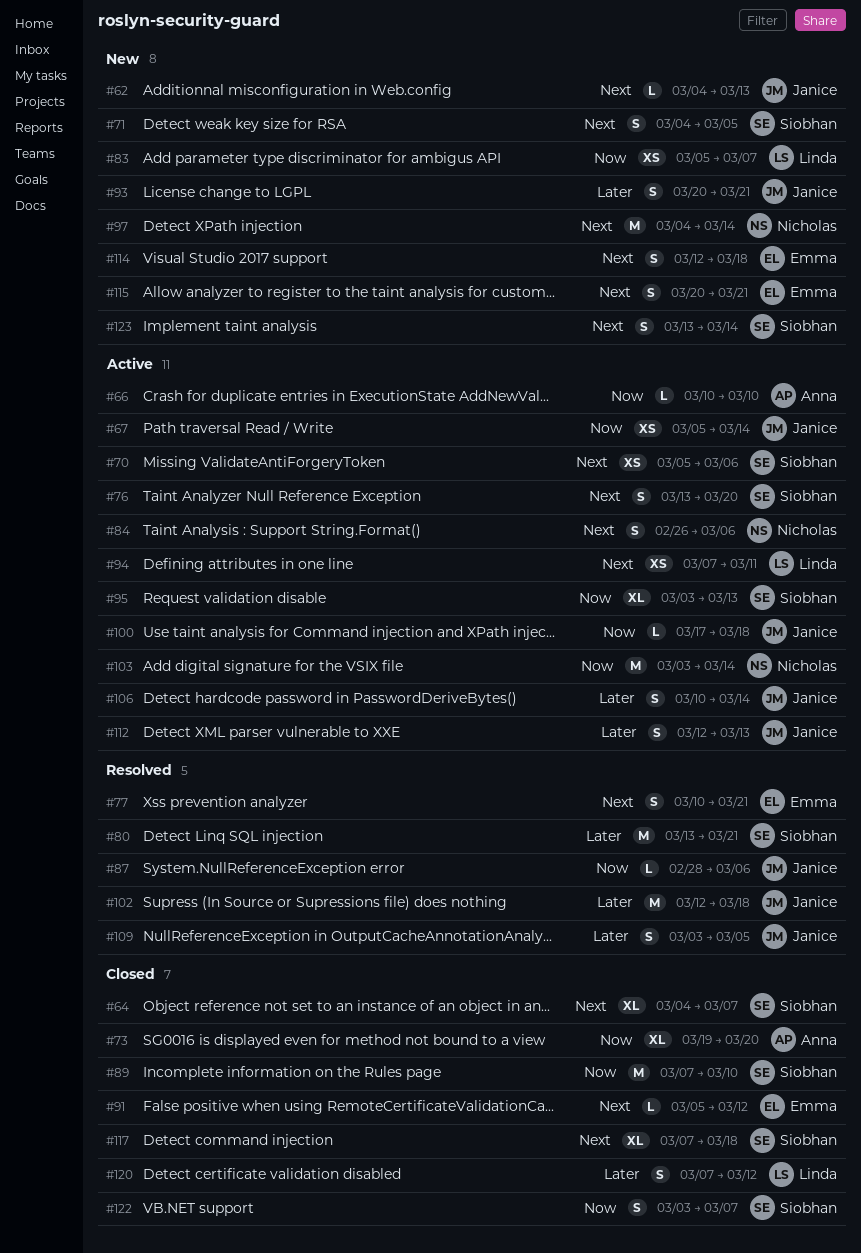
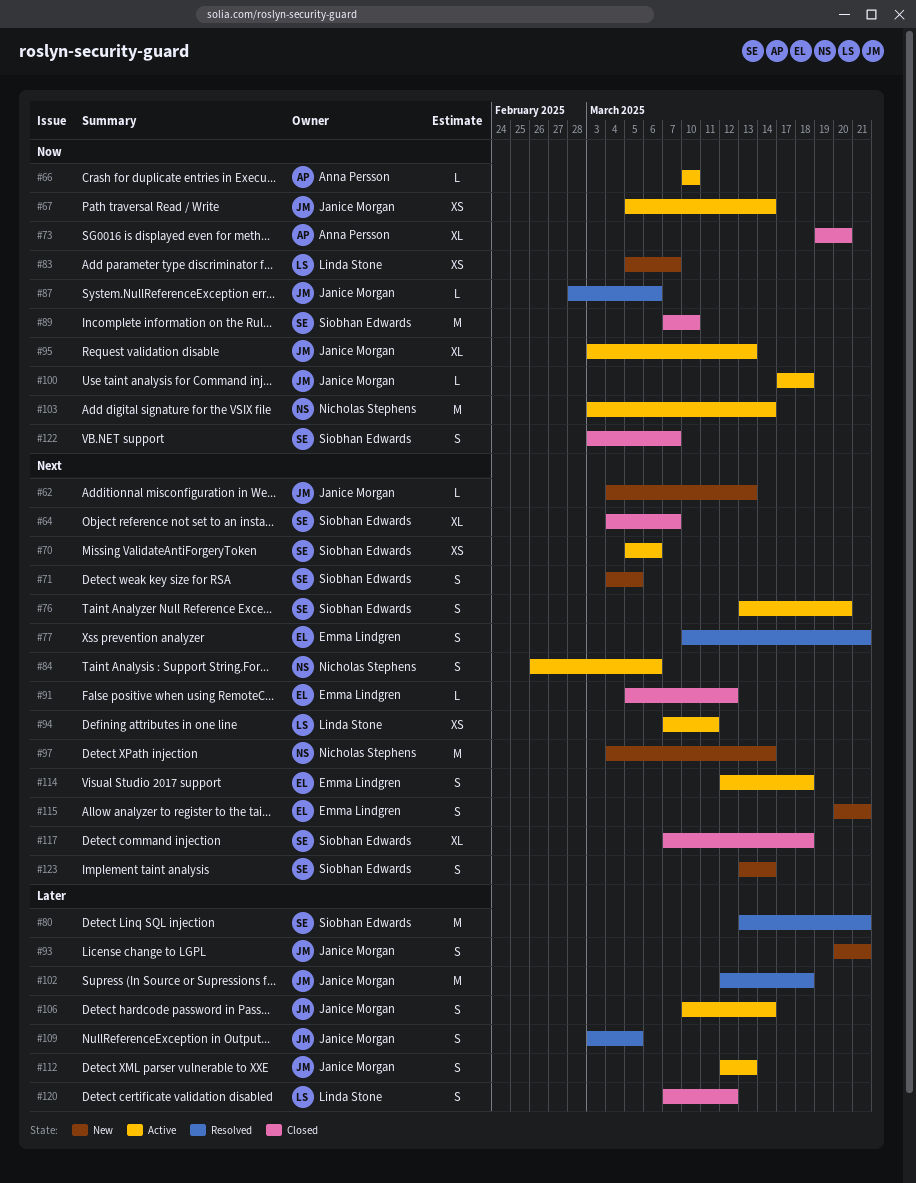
#95, owner: Siobhan Edwards -> Janice Morgan
#114, status: New -> Active

